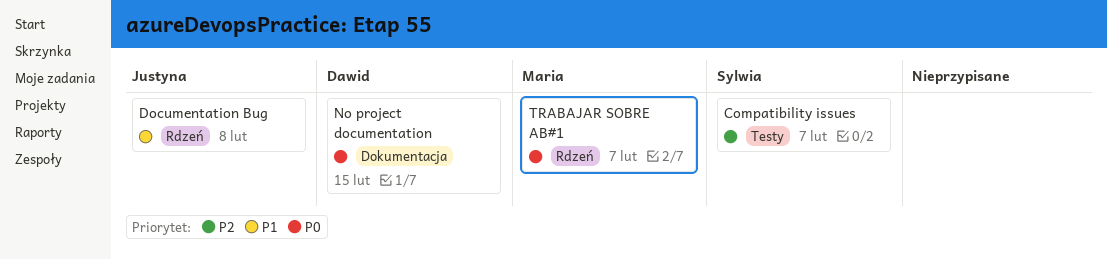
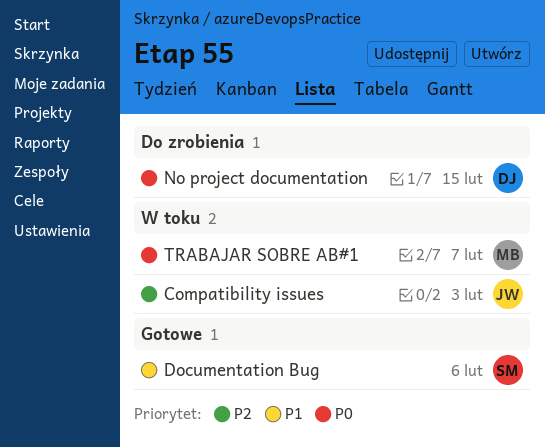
Compatibility issues, owner: Sylwia -> Justyna
Compatibility issues, due: Feb 7 -> Feb 3
Documentation Bug, owner: Justyna -> Sylwia
Documentation Bug, due: Feb 8 -> Feb 6

